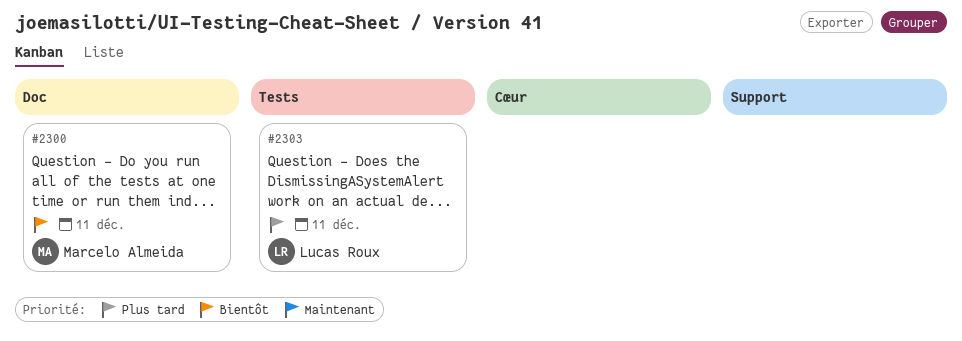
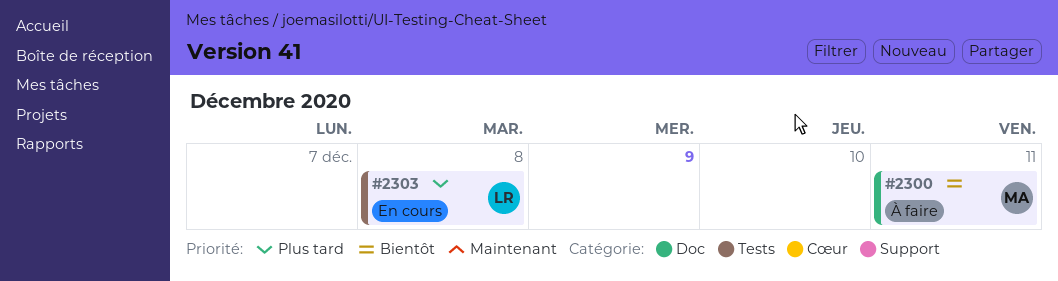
#2303, due: Dec 11 -> Dec 8

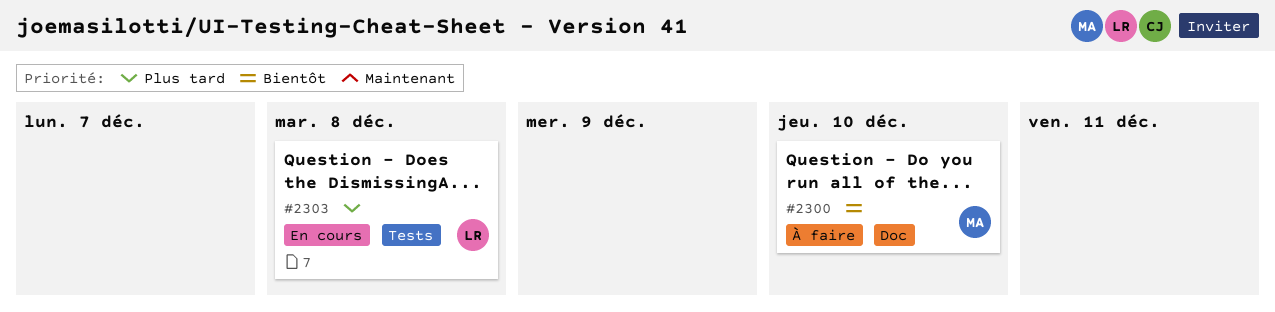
#2300, due: Dec 11 -> Dec 10

